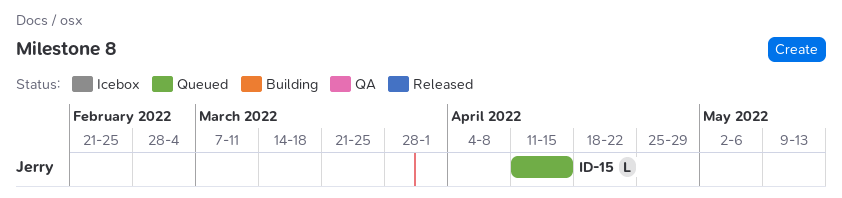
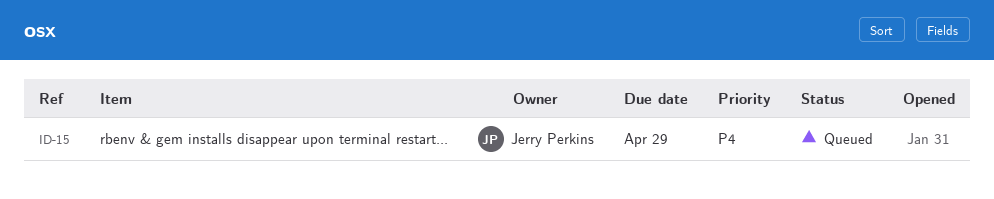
ID-15, due: Apr 15 -> Apr 29

